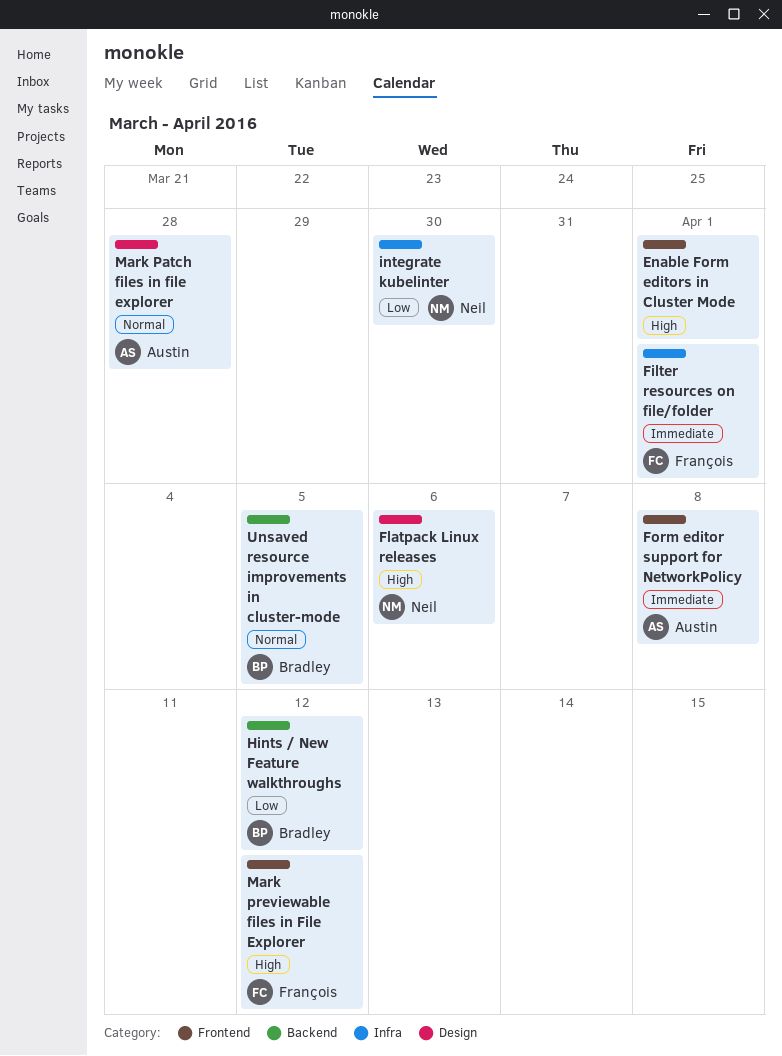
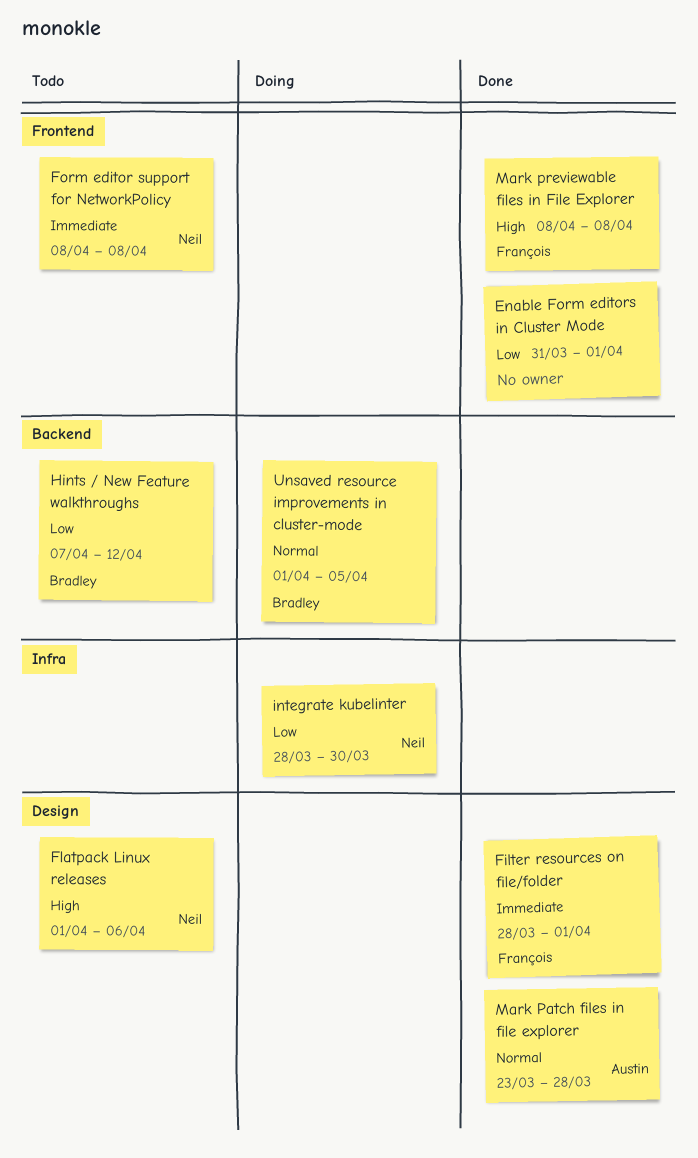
Enable Form editors in Cluster Mode, priority: High -> Low
Filter resources on file/folder, label: Infra -> Design
Form editor support for NetworkPolicy, owner: Austin -> Neil
Mark previewable files in File Explorer, due: Apr 12 -> Apr 8

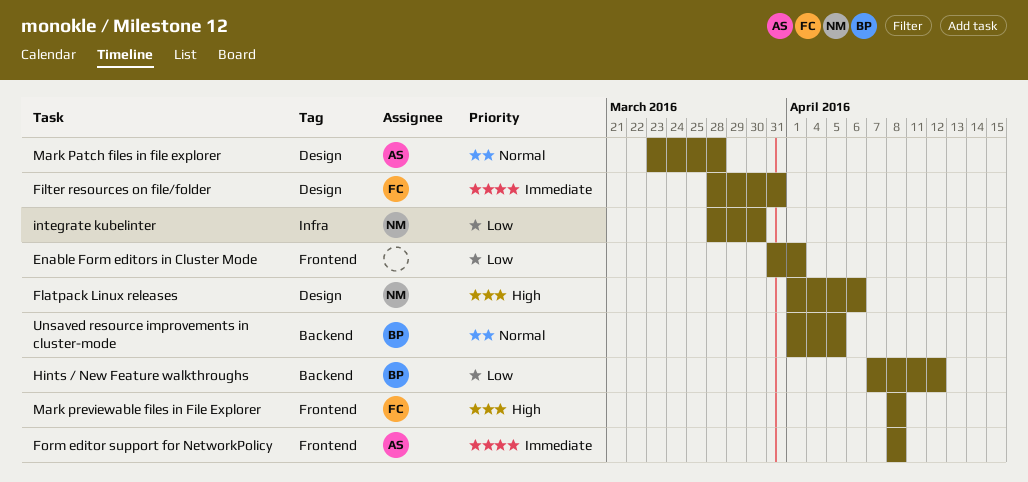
Filter resources on file/folder, due: Apr 1 -> Mar 31
Form editor support for NetworkPolicy, owner: Neil -> Austin

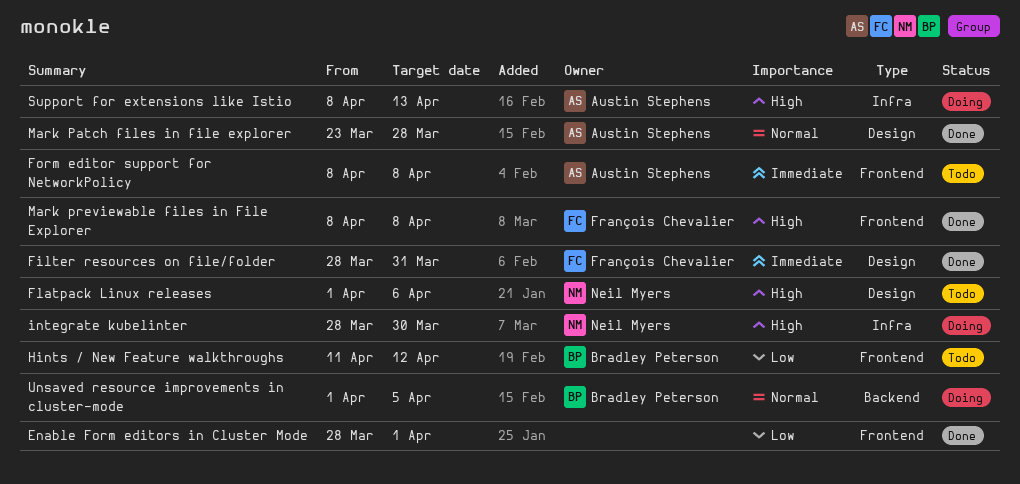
Enable Form editors in Cluster Mode, start: Mar 31 -> Mar 28
Hints / New Feature walkthroughs, label: Backend -> Frontend
Hints / New Feature walkthroughs, start: Apr 7 -> Apr 11
integrate kubelinter, priority: Low -> High
Support for extensions like Istio: none -> present

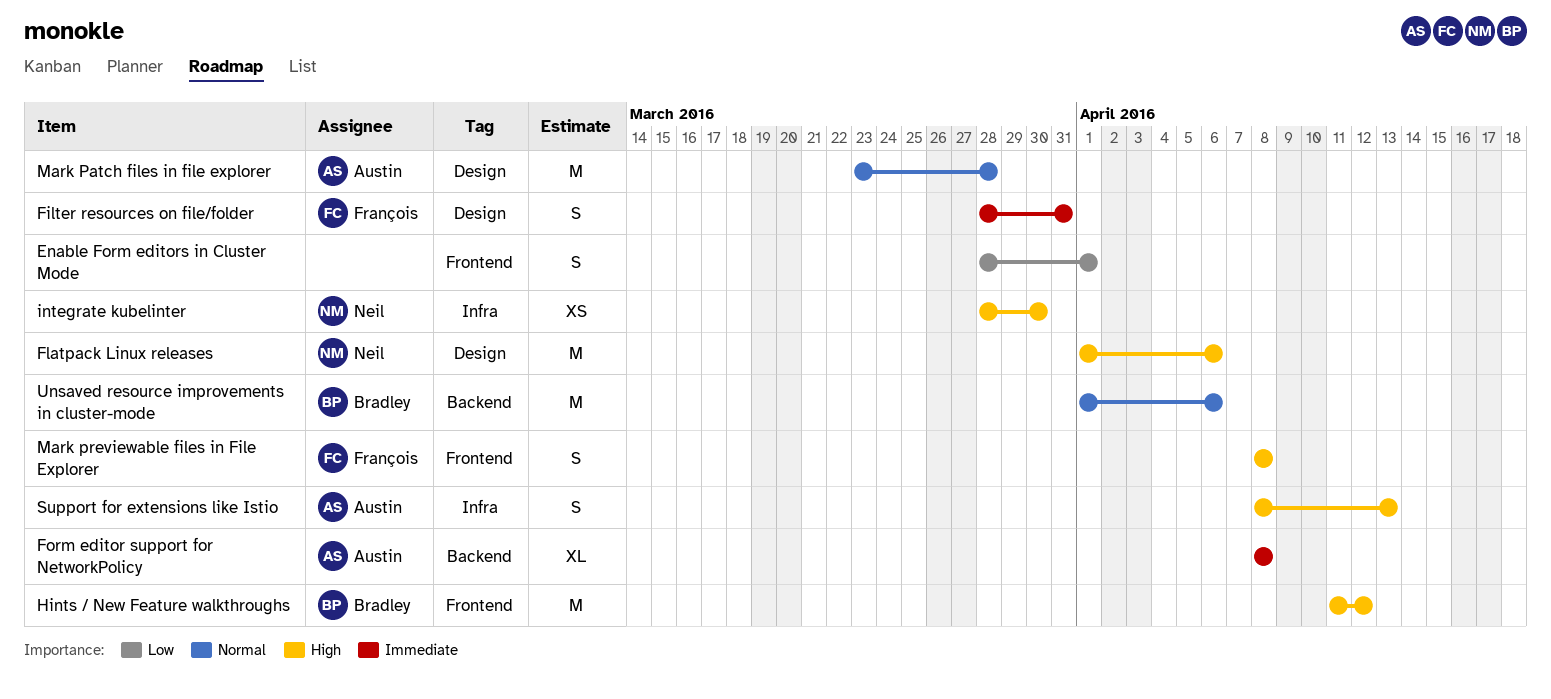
Form editor support for NetworkPolicy, label: Frontend -> Backend
Hints / New Feature walkthroughs, priority: Low -> High
Unsaved resource improvements in cluster-mode, due: Apr 5 -> Apr 6

